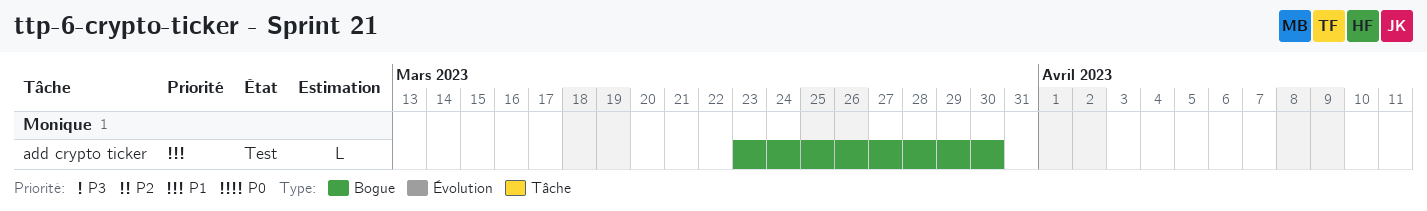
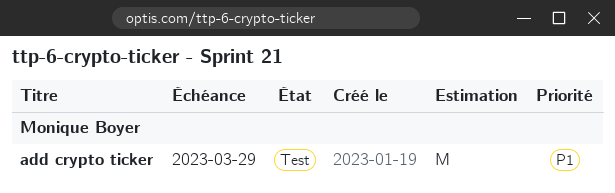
add crypto ticker, estimate: L -> M
add crypto ticker, due: Mar 30 -> Mar 29

